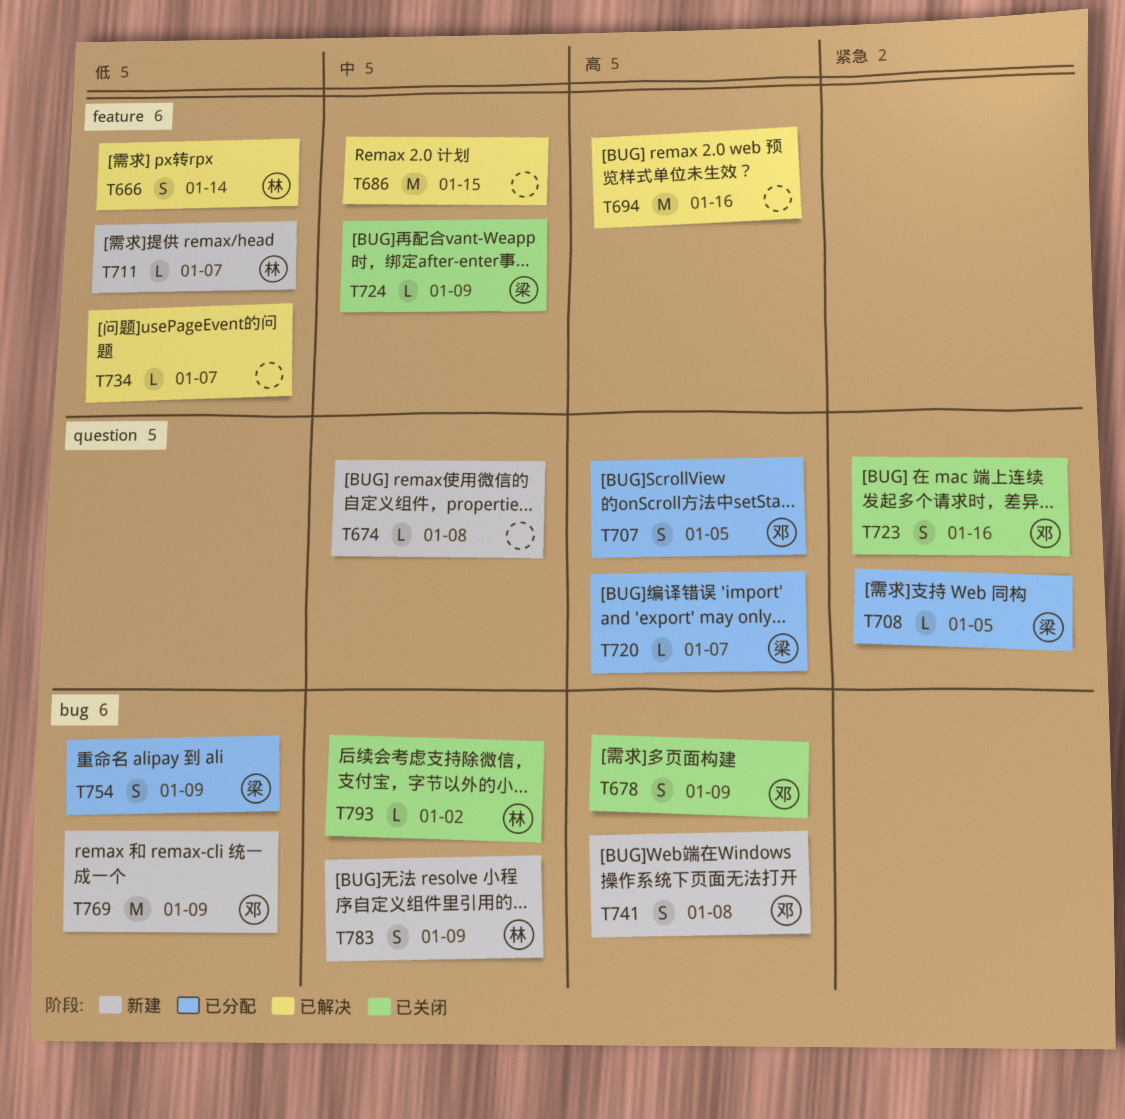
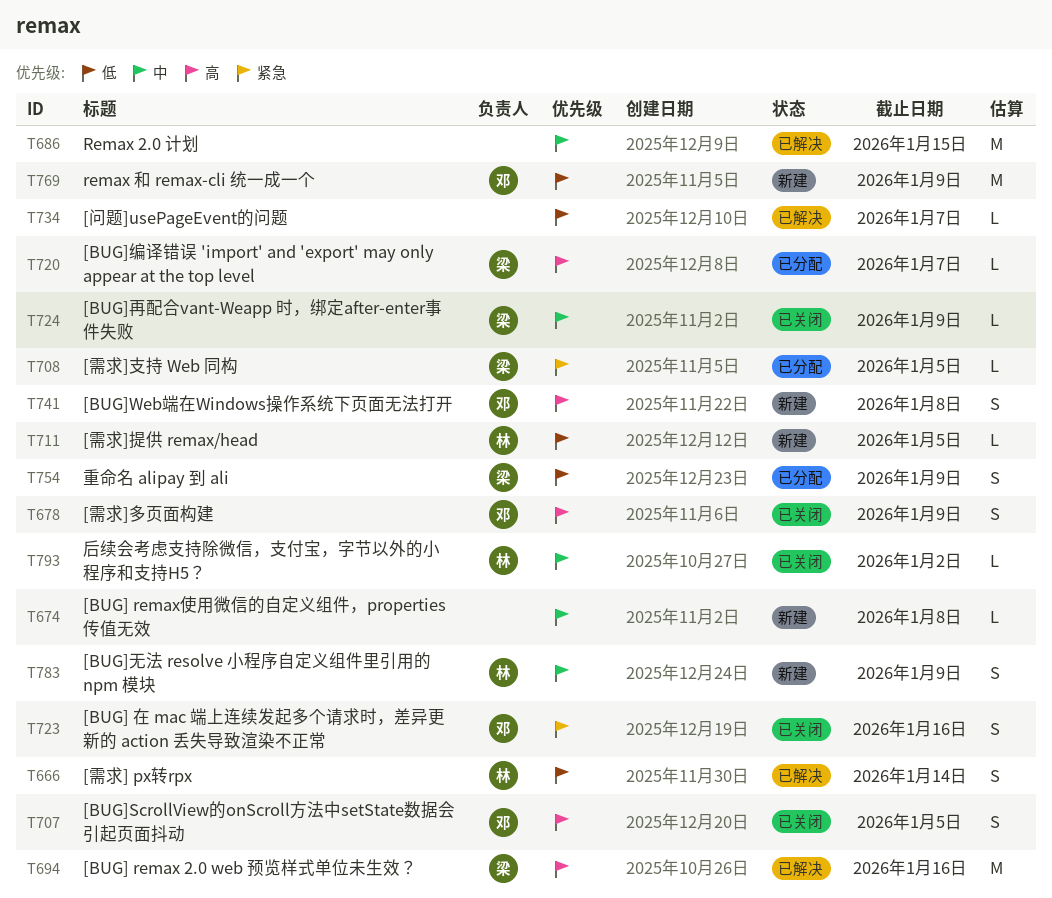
T694, owner: none -> 梁
T707, status: 已分配 -> 已关闭
T711, due: Jan 7 -> Jan 5

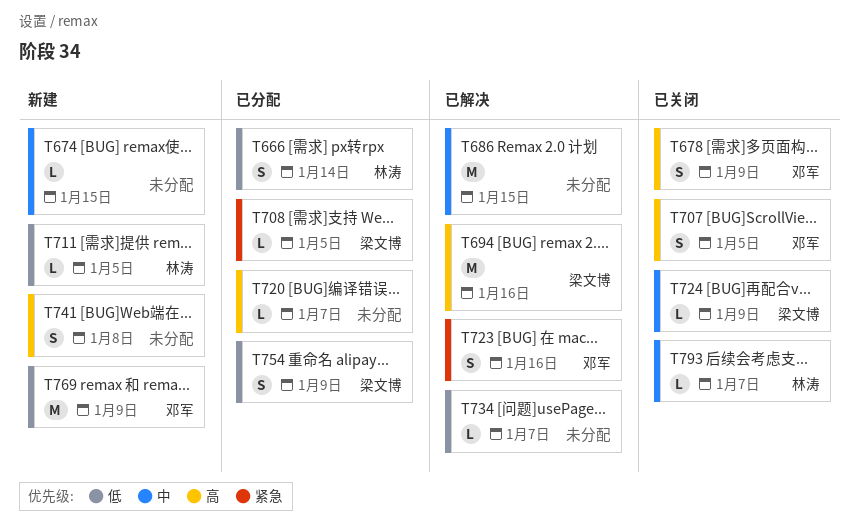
T666, status: 已解决 -> 已分配
T674, due: Jan 8 -> Jan 15
T720, owner: 梁文博 -> none
T723, status: 已关闭 -> 已解决
T741, owner: 邓军 -> none
T783: present -> none
T793, due: Jan 2 -> Jan 7

